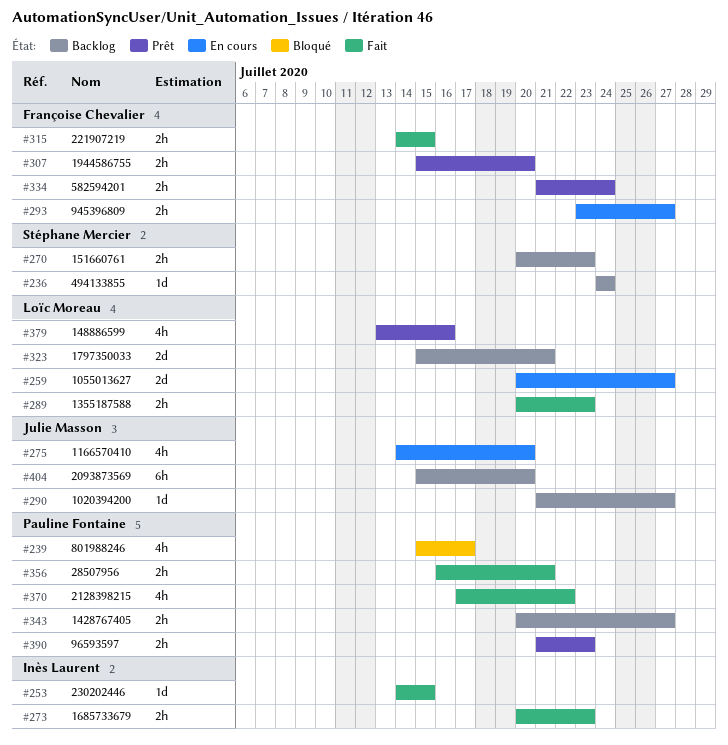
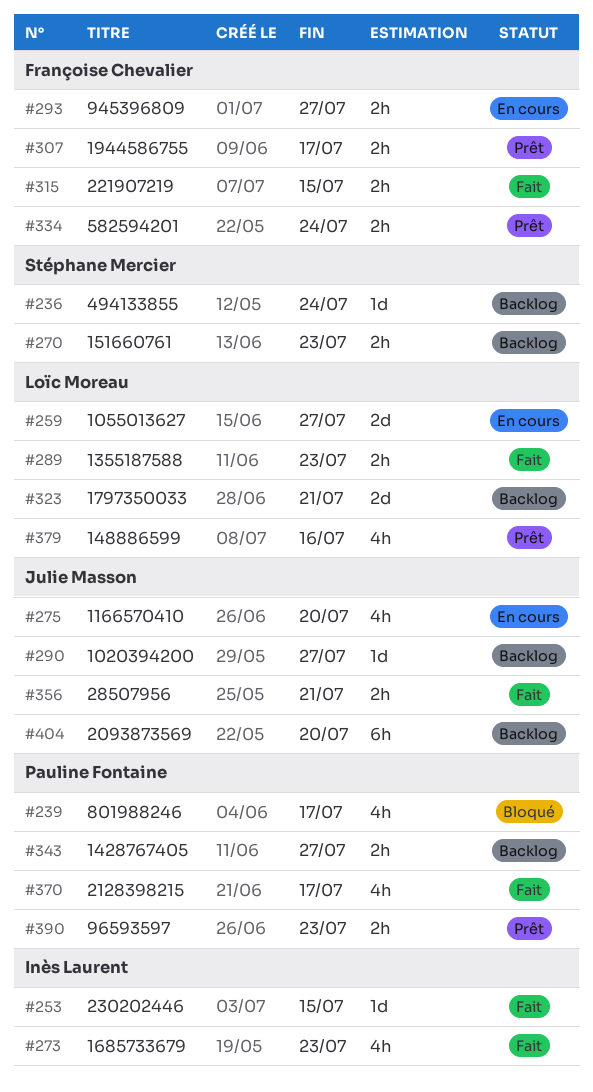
#273, estimate: 2h -> 4h
#307, due: Jul 20 -> Jul 17
#356, owner: Pauline Fontaine -> Julie Masson
#370, due: Jul 22 -> Jul 17

